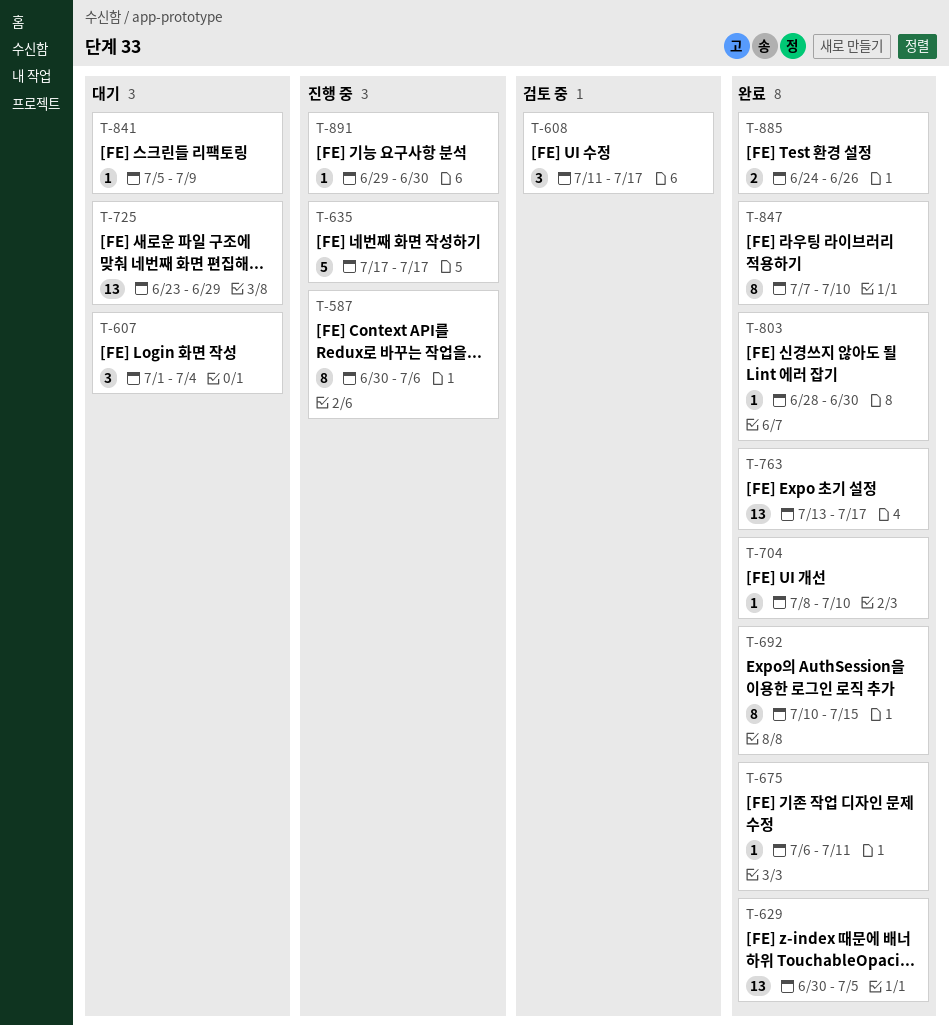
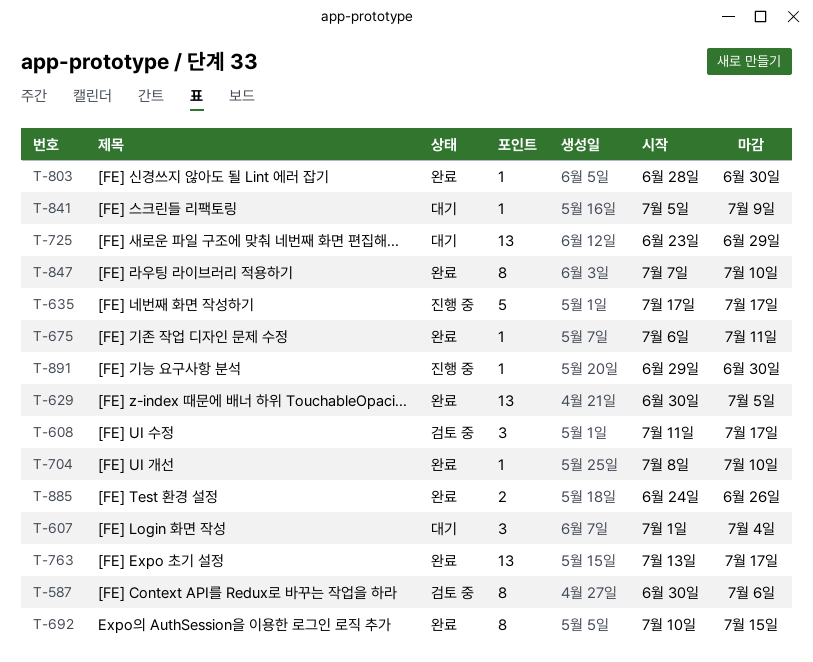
T-587, status: 진행 중 -> 검토 중

